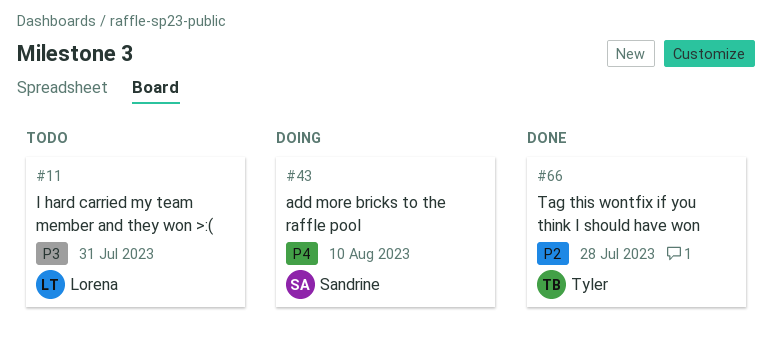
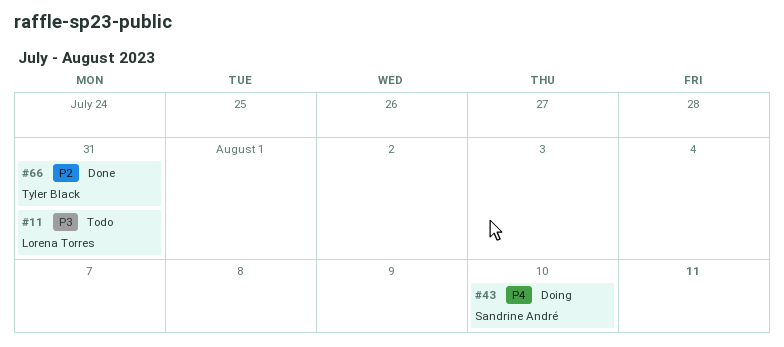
#66, due: Jul 28 -> Jul 31

